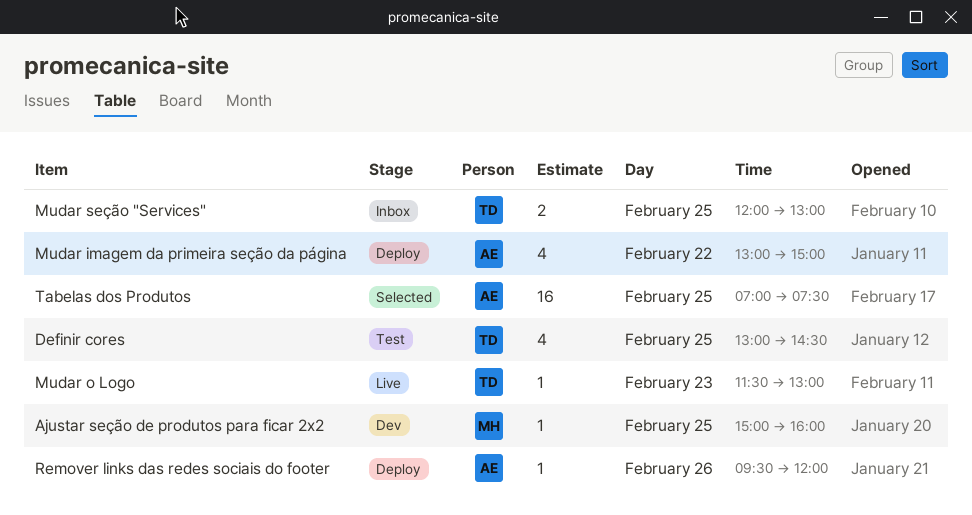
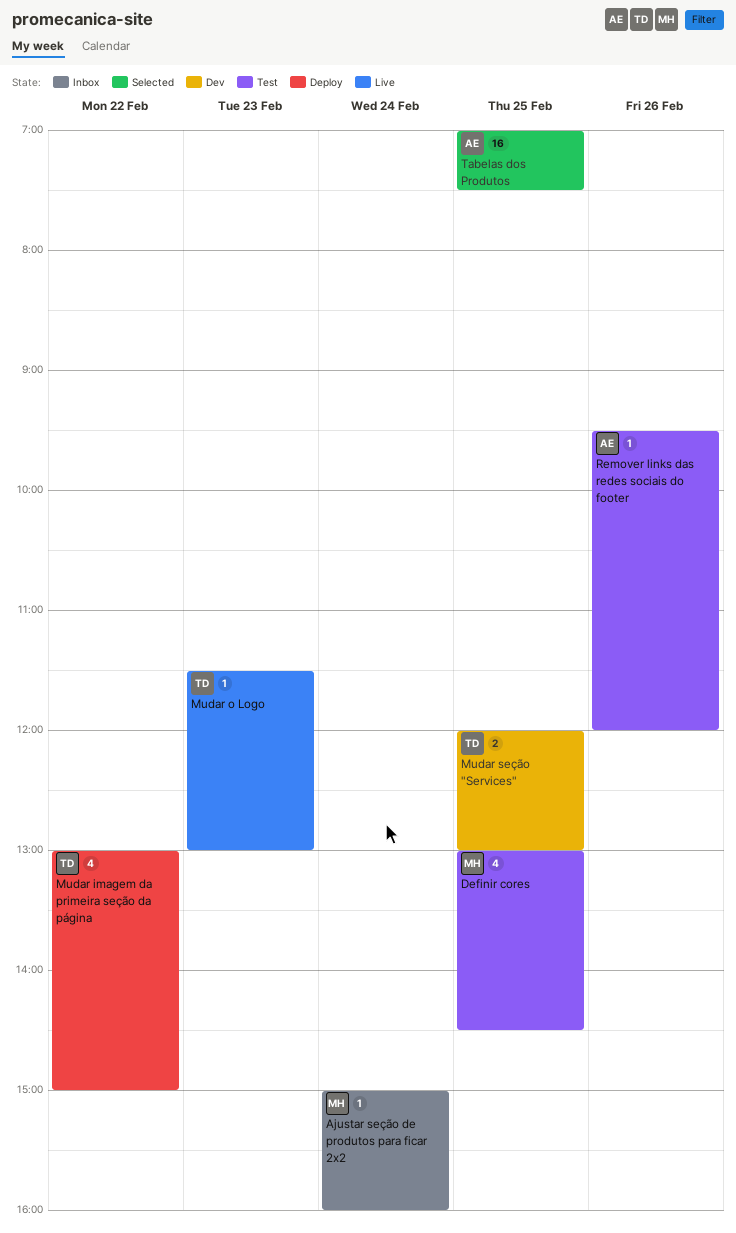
Ajustar seção de produtos para ficar 2x2, status: Dev -> Inbox
Ajustar seção de produtos para ficar 2x2, day: Feb 25 -> Feb 24
Definir cores, owner: TD -> MH
Mudar imagem da primeira seção da página, owner: AE -> TD
Mudar seção "Services", status: Inbox -> Dev
Remover links das redes sociais do footer, status: Deploy -> Test

